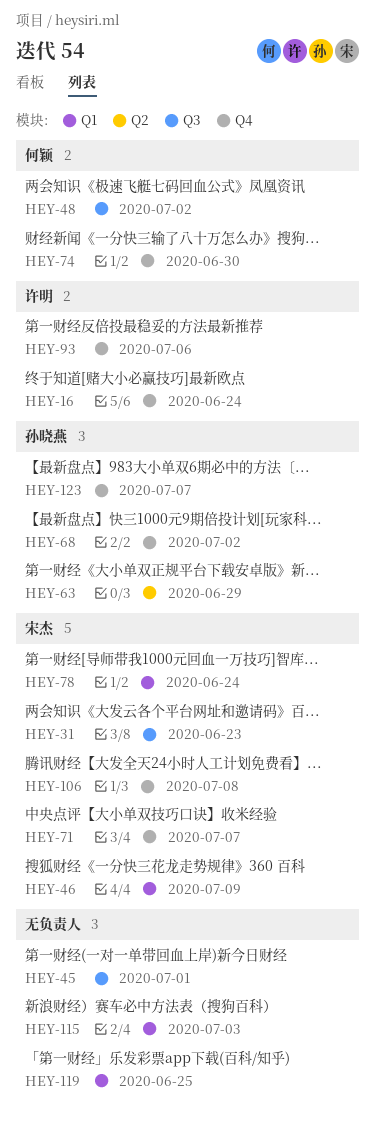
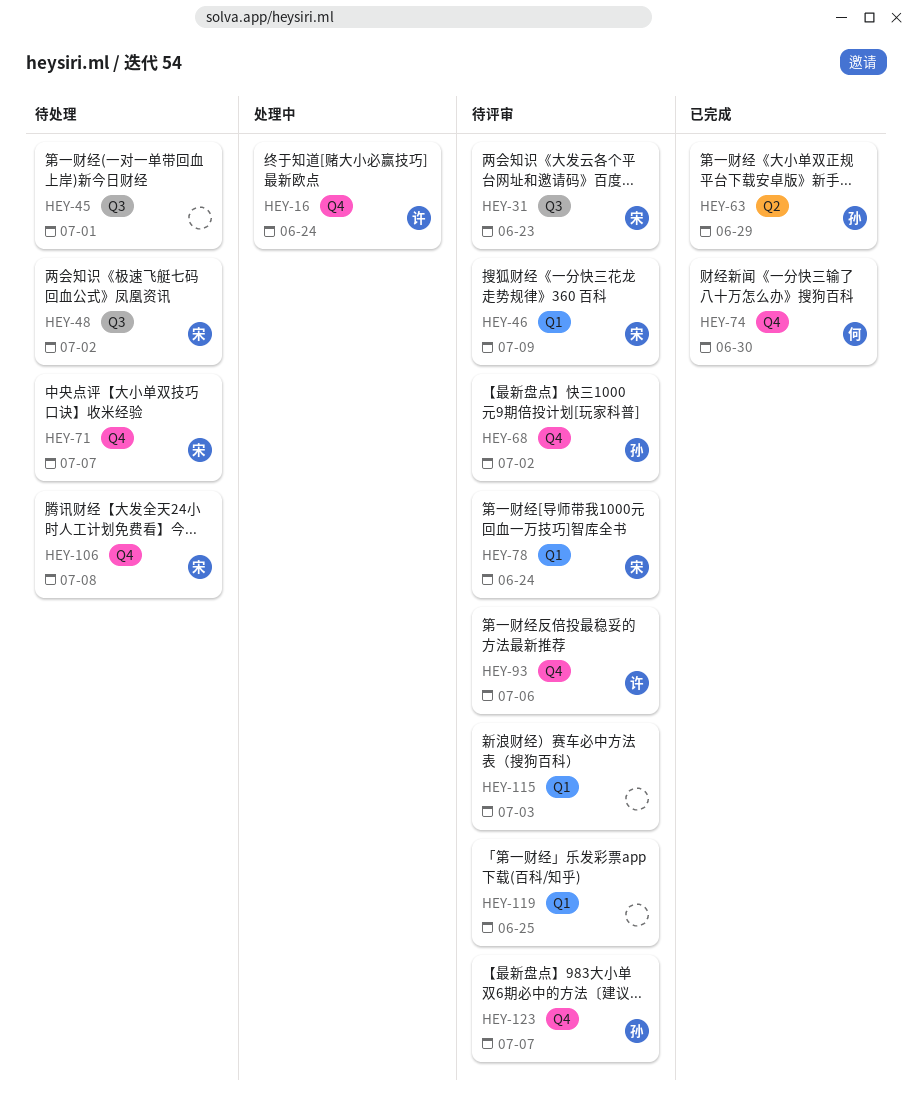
HEY-48, owner: 何颖 -> 宋杰

